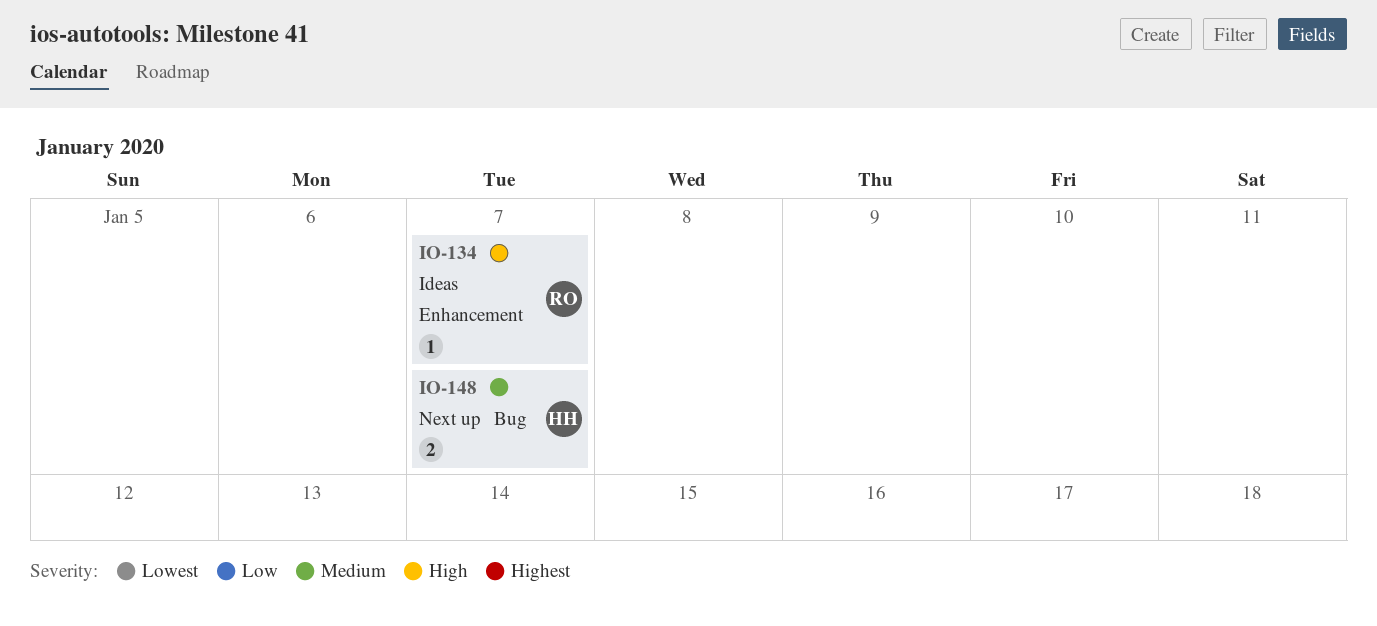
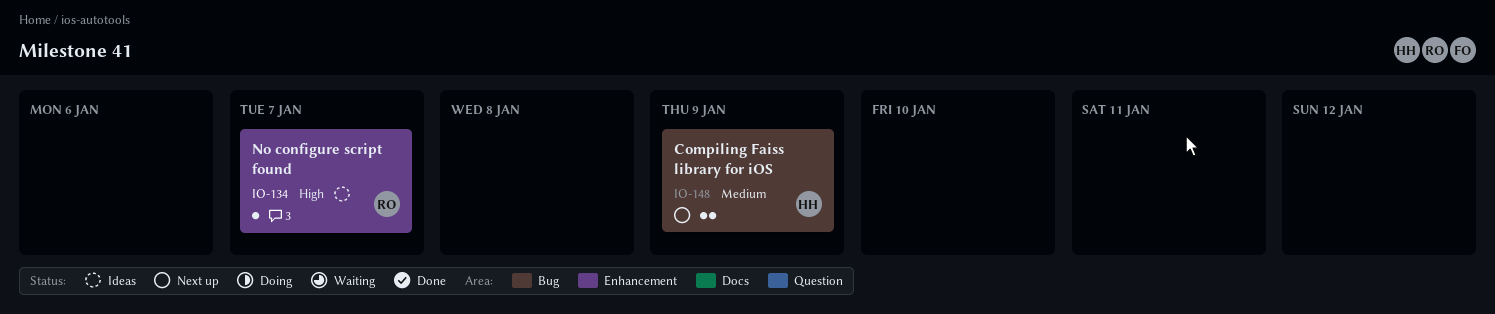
IO-148, due: Jan 7 -> Jan 9

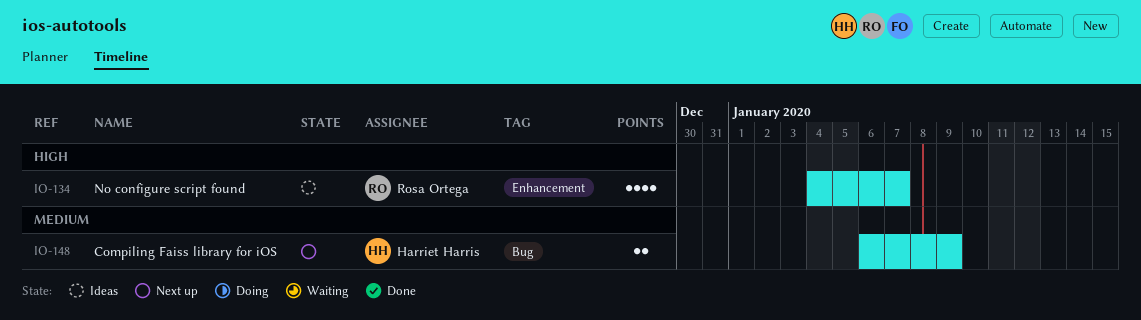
IO-134, estimate: 1 -> 4

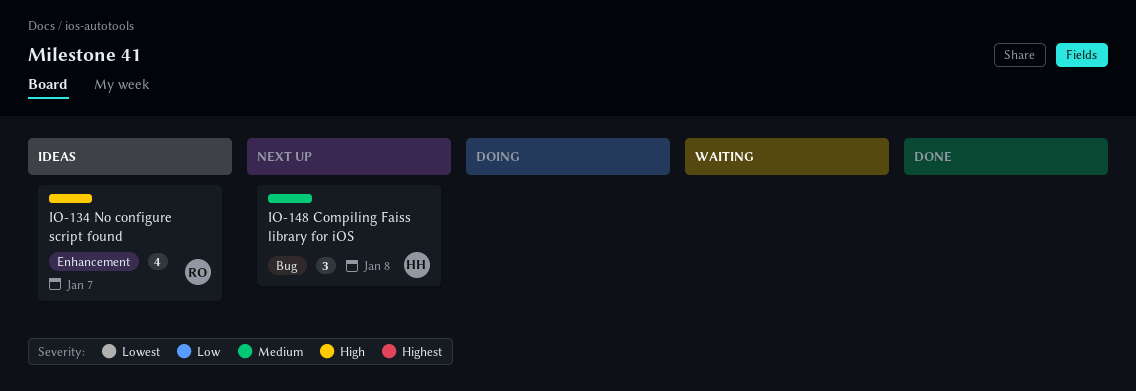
IO-148, estimate: 2 -> 3
IO-148, due: Jan 9 -> Jan 8

